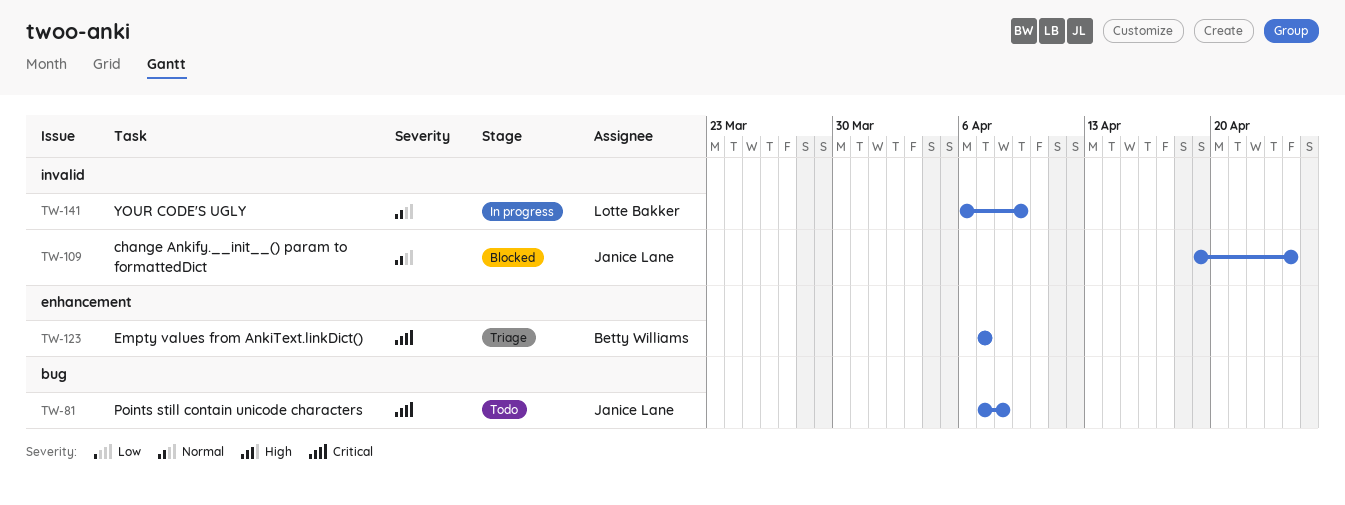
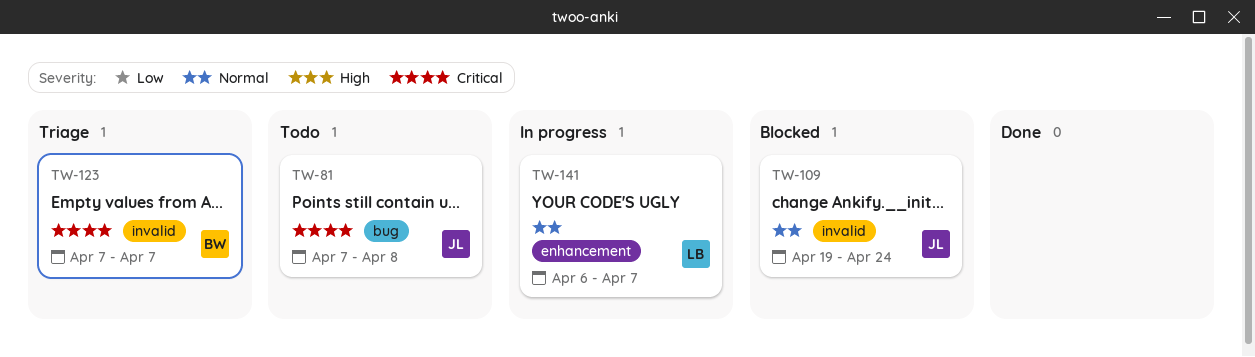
TW-123, label: enhancement -> invalid
TW-141, label: invalid -> enhancement
TW-141, due: Apr 9 -> Apr 7

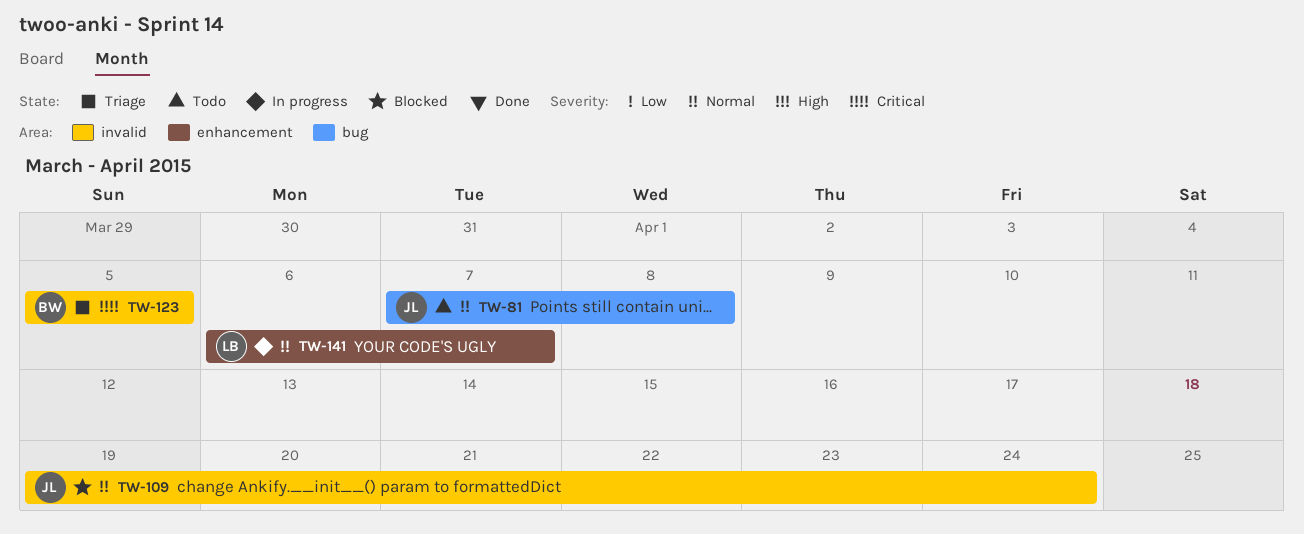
TW-81, priority: Critical -> Normal
TW-123, start: Apr 7 -> Apr 5
TW-123, due: Apr 7 -> Apr 5

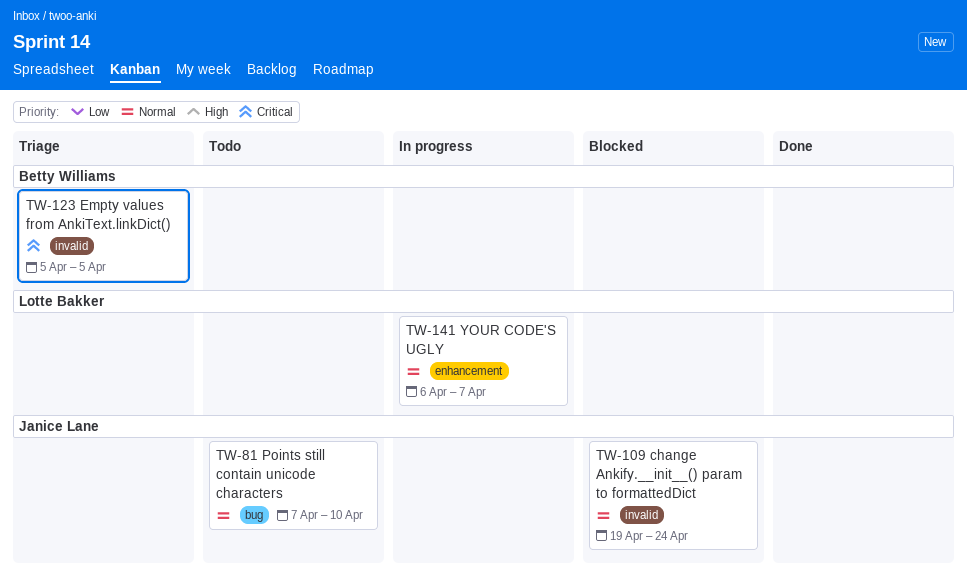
TW-81, due: Apr 8 -> Apr 10

